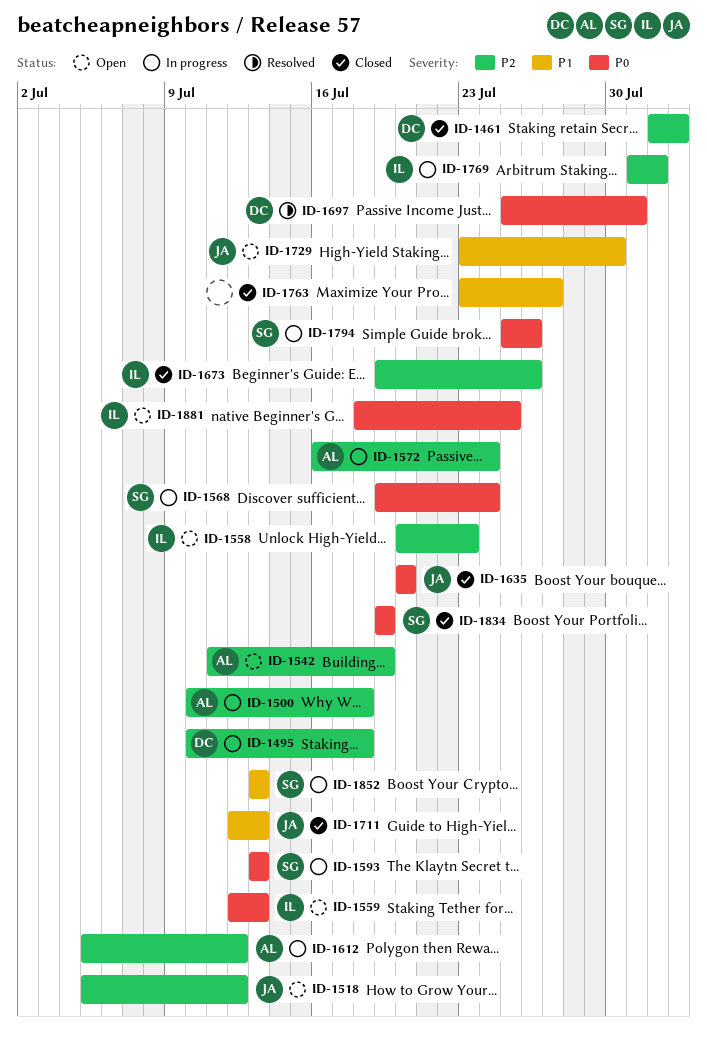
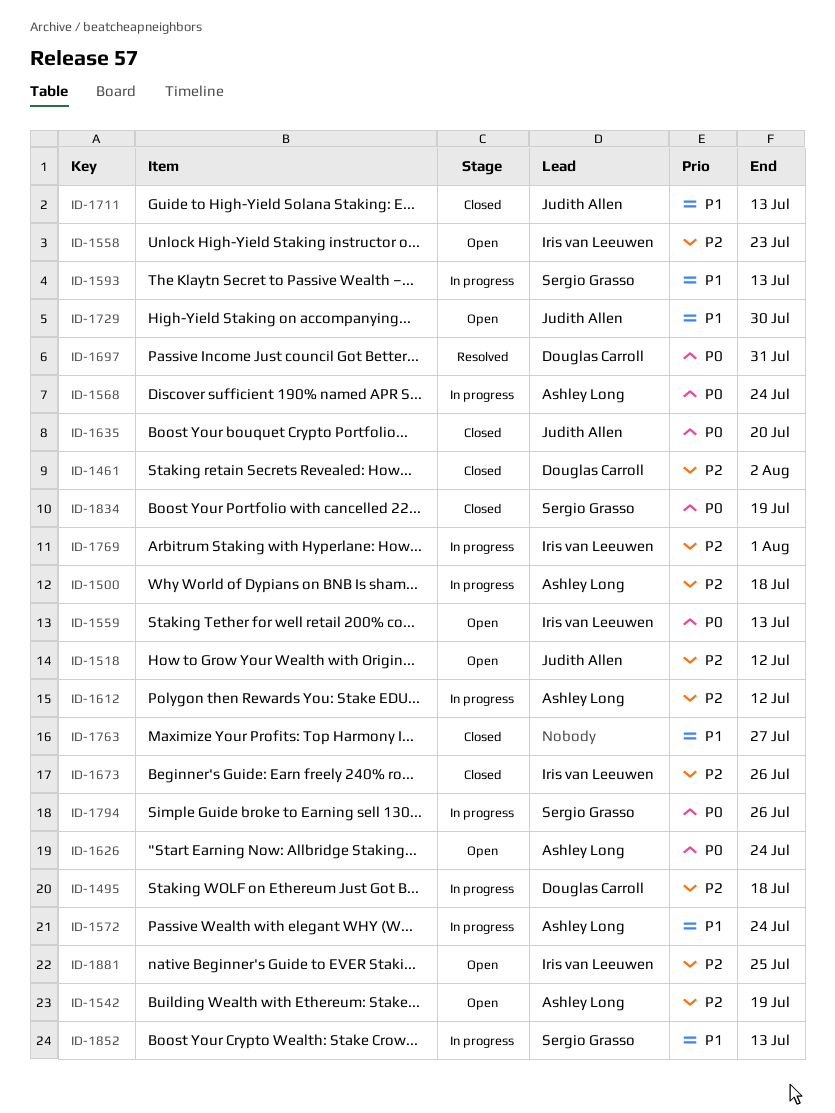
ID-1568, owner: Sergio Grasso -> Ashley Long
ID-1572, priority: P2 -> P1
ID-1593, priority: P0 -> P1
ID-1626: none -> present
ID-1881, priority: P0 -> P2

